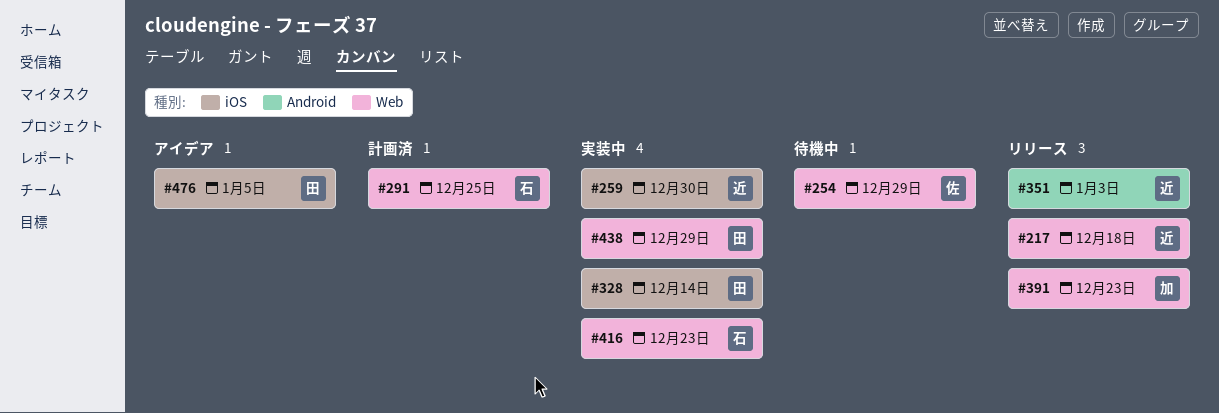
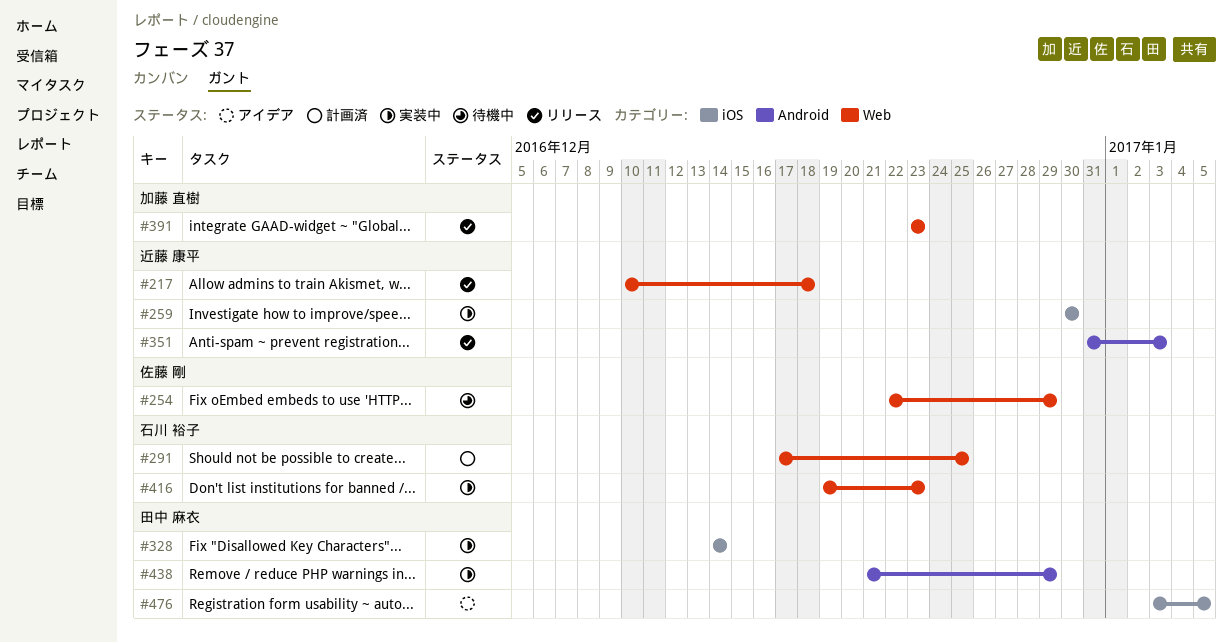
#438, label: Web -> Android

